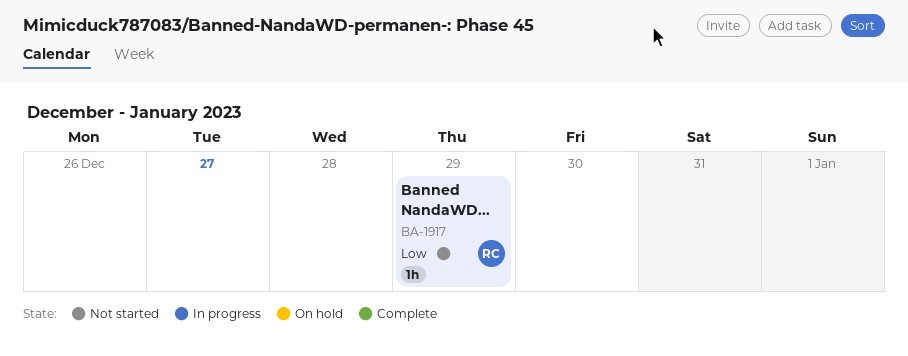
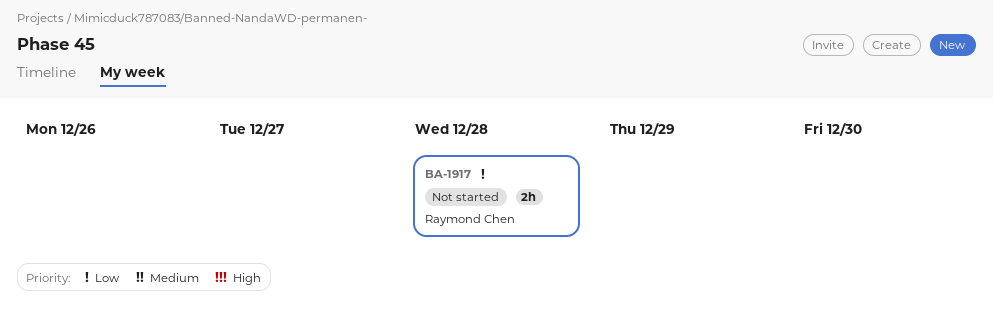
BA-1917, estimate: 1h -> 2h
BA-1917, due: Dec 29 -> Dec 28

